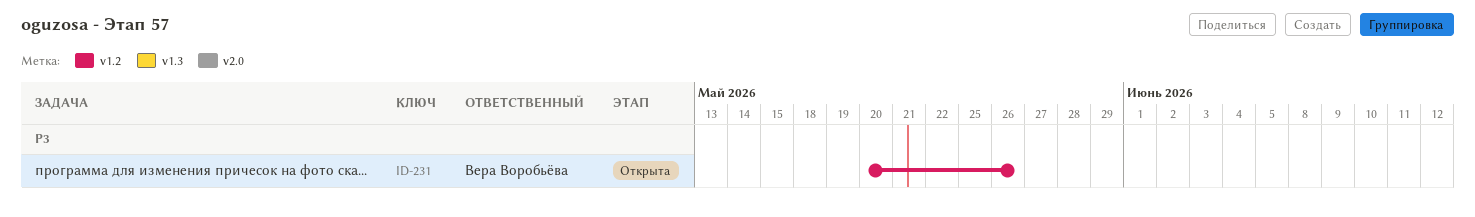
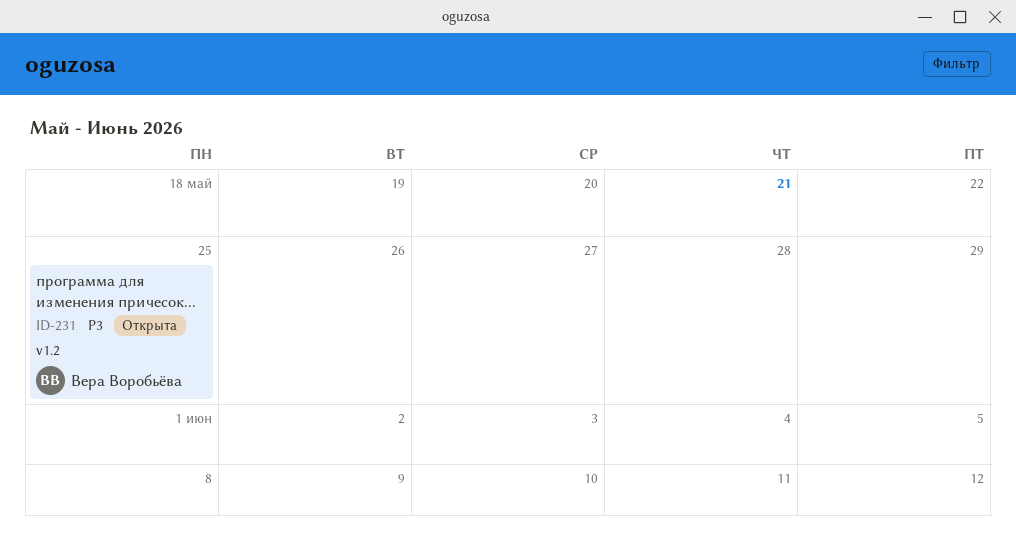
ID-231, due: May 26 -> May 25

